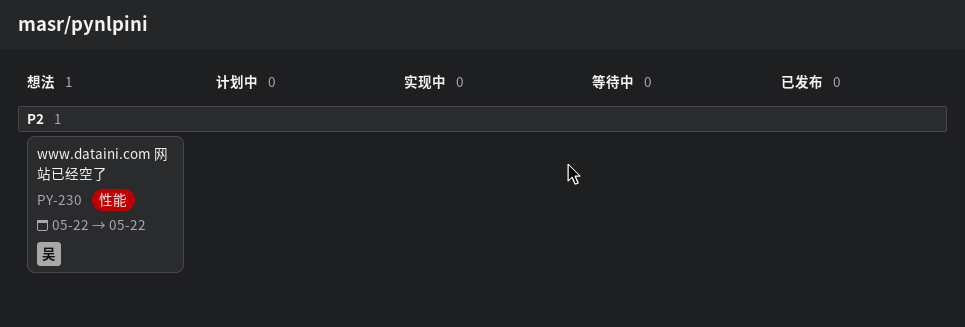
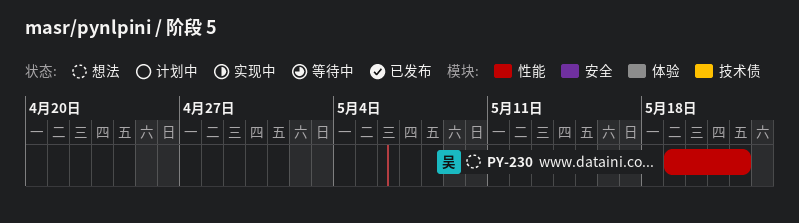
PY-230, start: May 22 -> May 19

